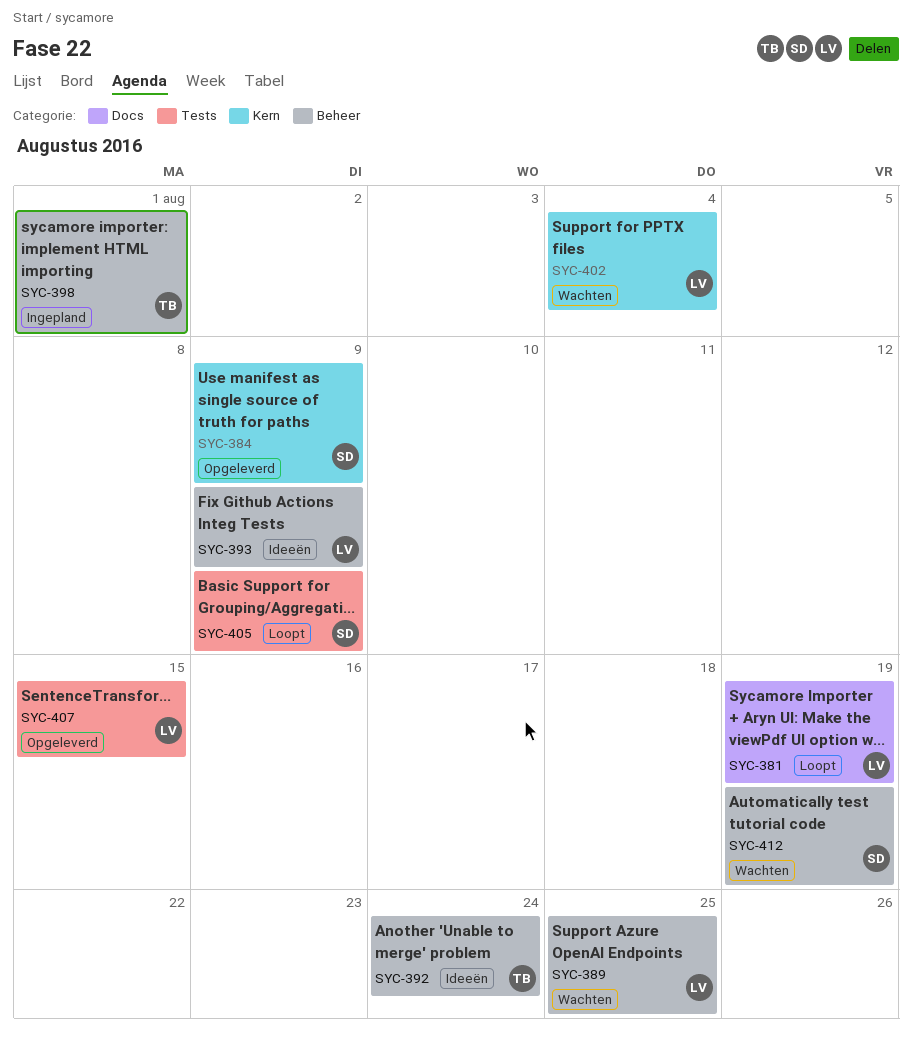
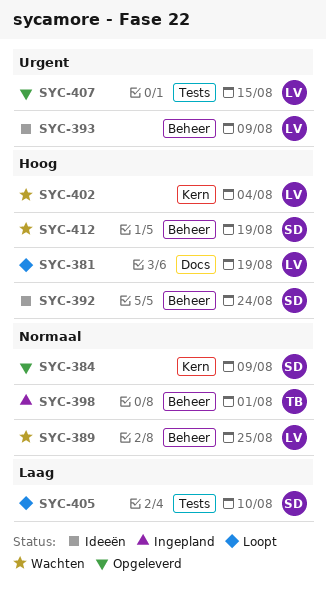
SYC-392, owner: TB -> SD
SYC-405, due: Aug 9 -> Aug 10

